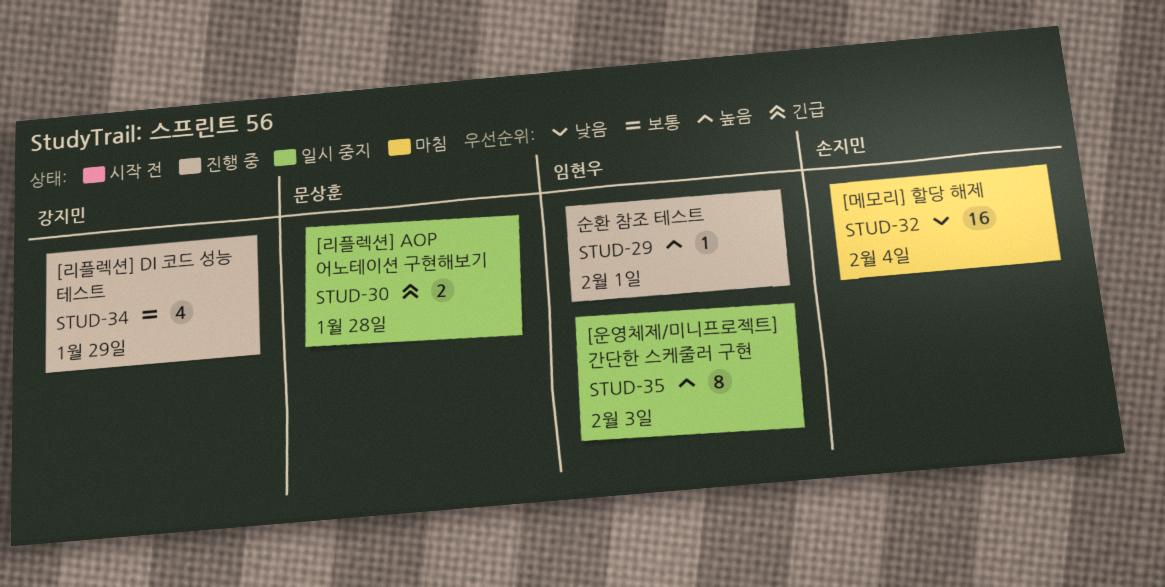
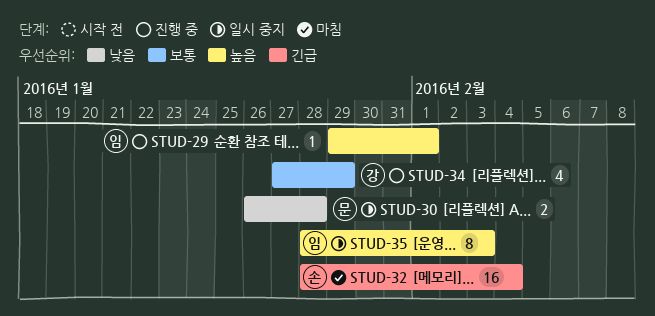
STUD-30, priority: 긴급 -> 낮음
STUD-32, priority: 낮음 -> 긴급

